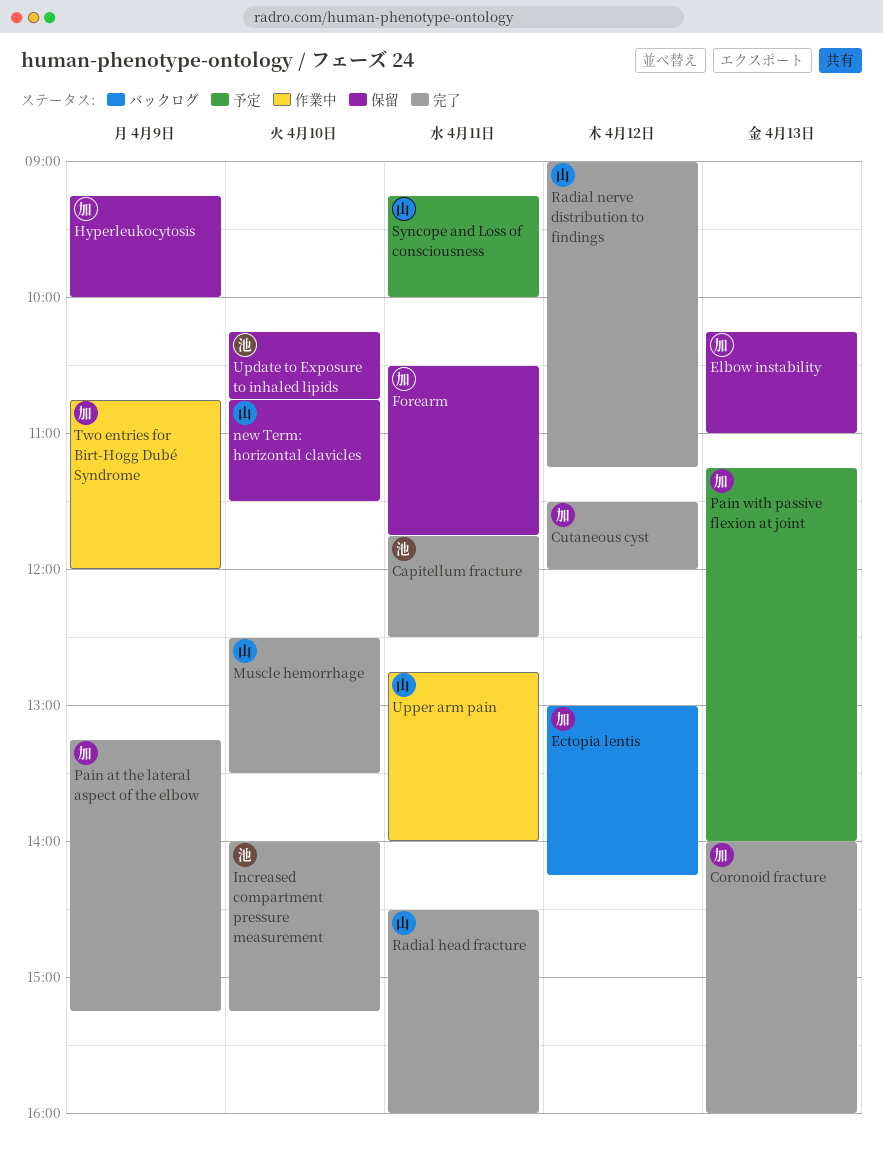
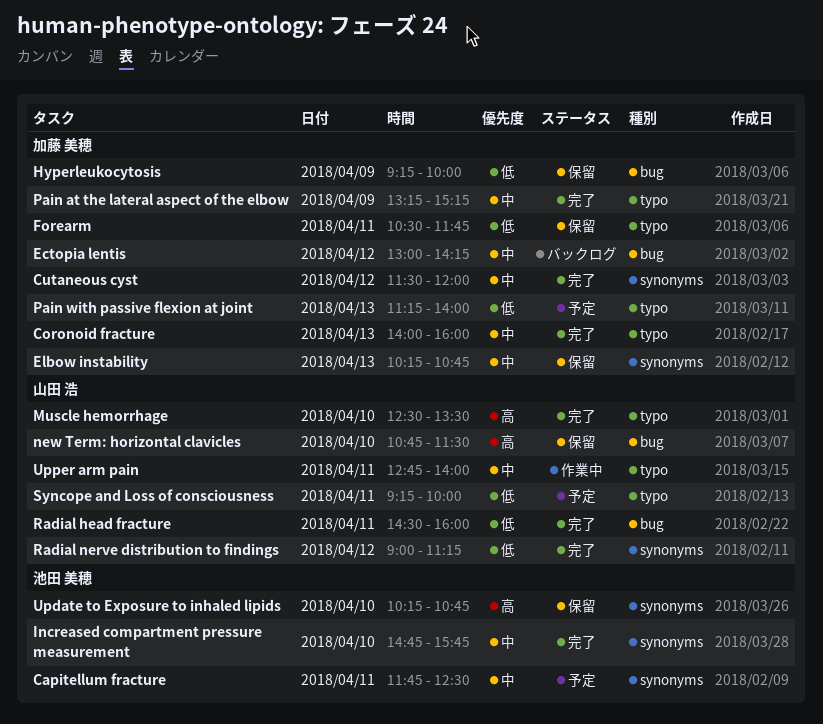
Capitellum fracture, status: 完了 -> 予定
Elbow instability, ends: 11:00 -> 10:45
Increased compartment pressure measurement, begins: 14:00 -> 14:45
Increased compartment pressure measurement, ends: 15:15 -> 15:45
Two entries for Birt-Hogg Dubé Syndrome: present -> none

